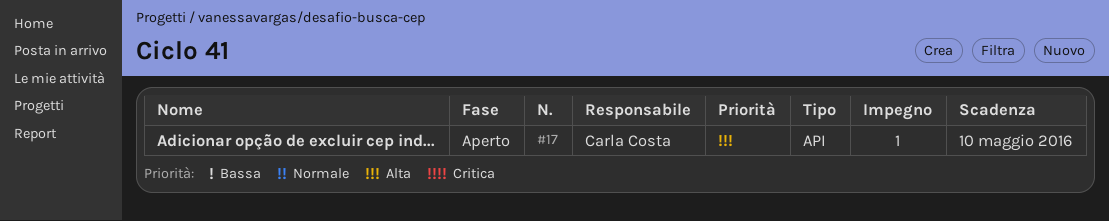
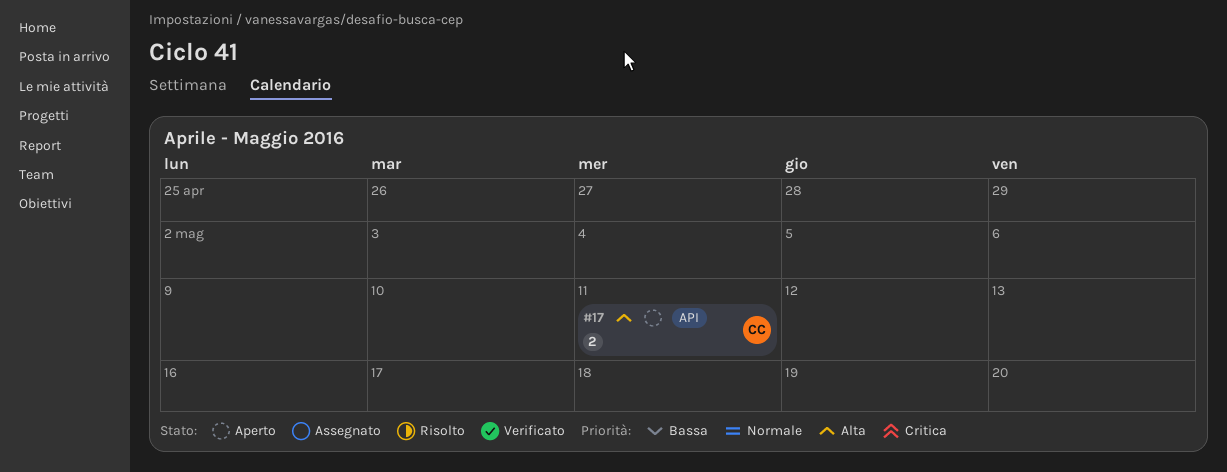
#17, estimate: 1 -> 2
#17, due: May 10 -> May 11

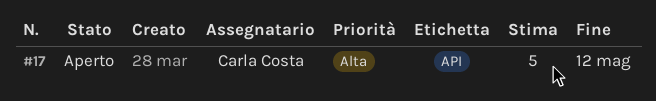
#17, estimate: 2 -> 5
#17, due: May 11 -> May 12

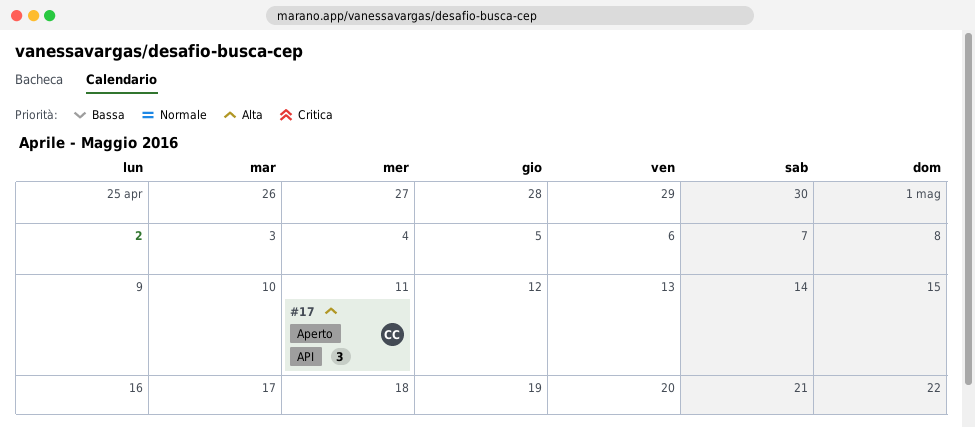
#17, estimate: 5 -> 3
#17, due: May 12 -> May 11

